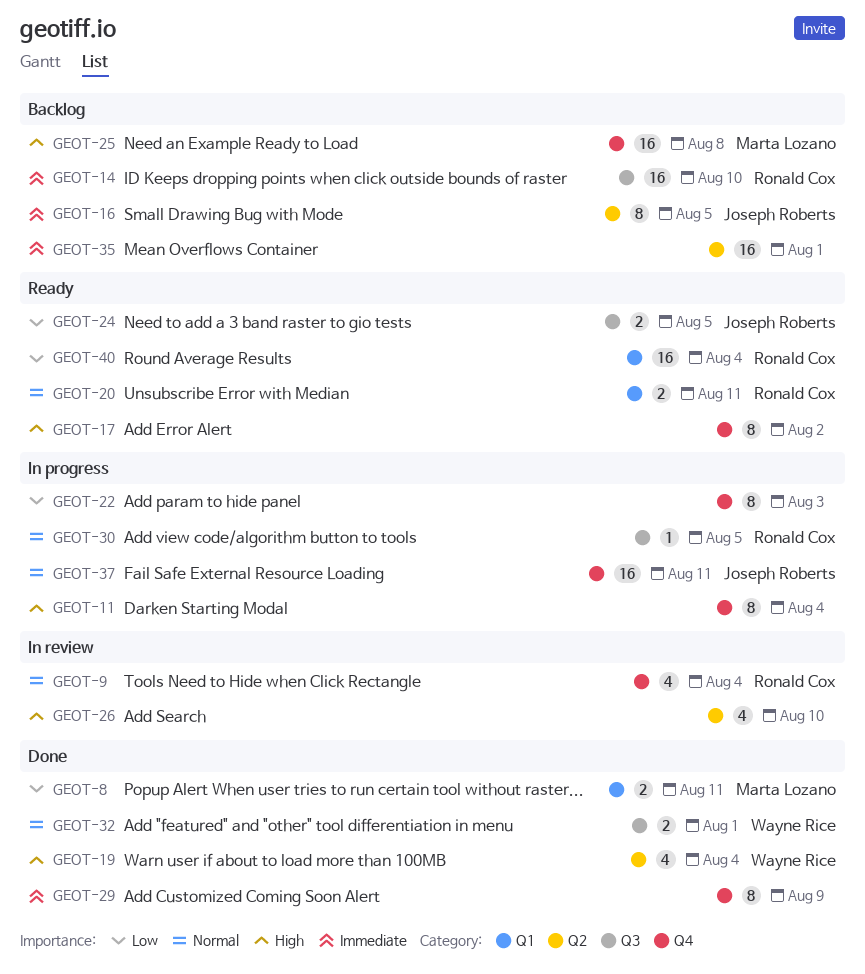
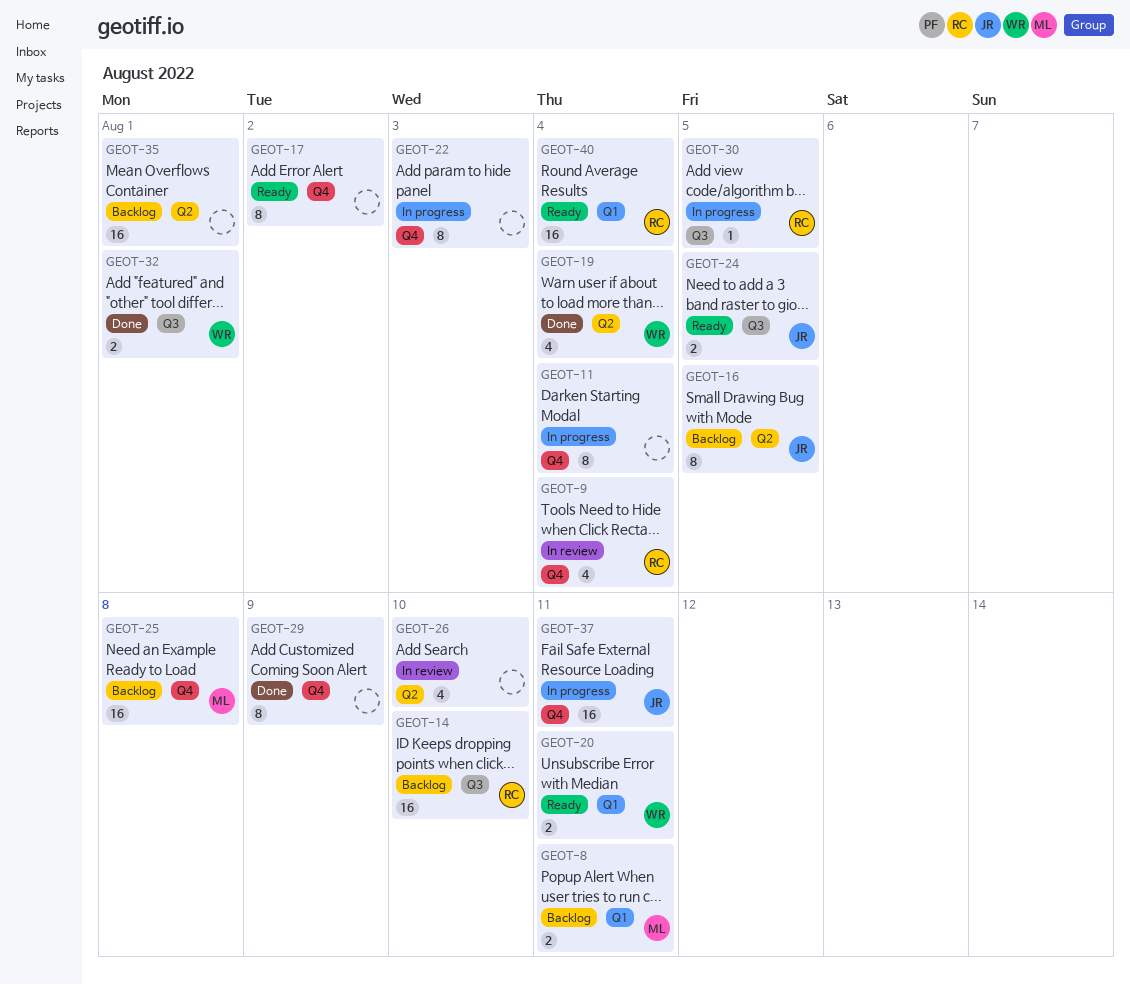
GEOT-8, status: Done -> Backlog
GEOT-20, owner: Ronald Cox -> Wayne Rice

